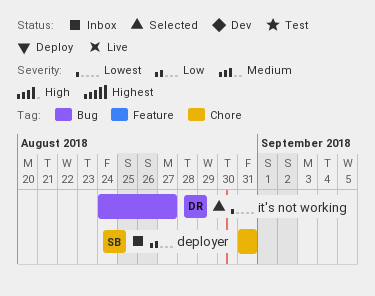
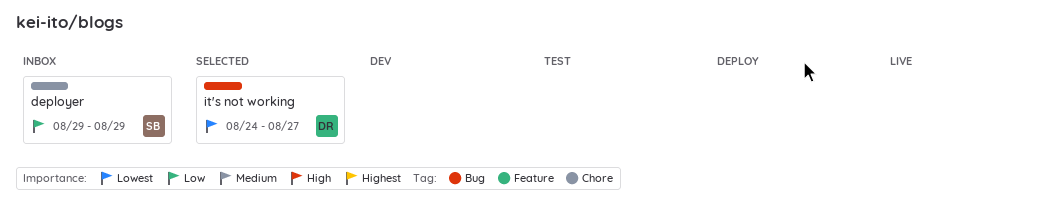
deployer, start: Aug 31 -> Aug 29
deployer, due: Aug 31 -> Aug 29

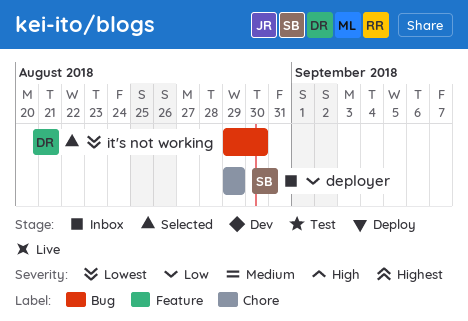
it's not working, start: Aug 24 -> Aug 29
it's not working, due: Aug 27 -> Aug 30

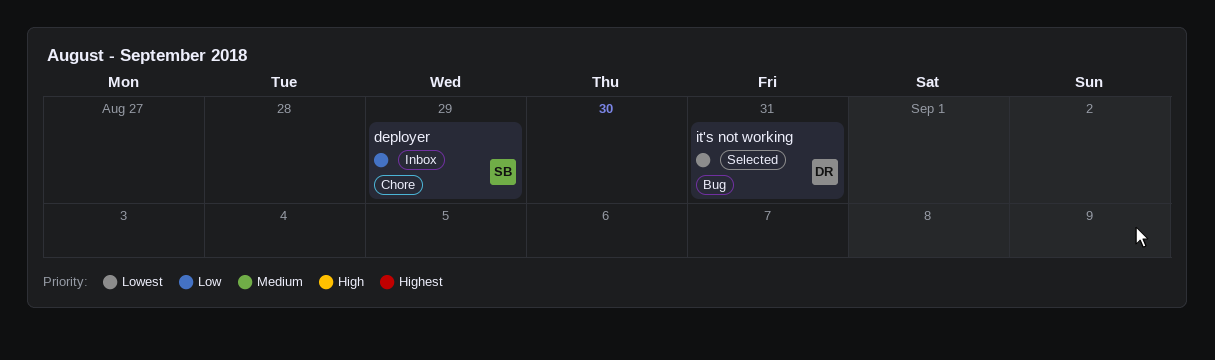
it's not working, due: Aug 30 -> Aug 31

